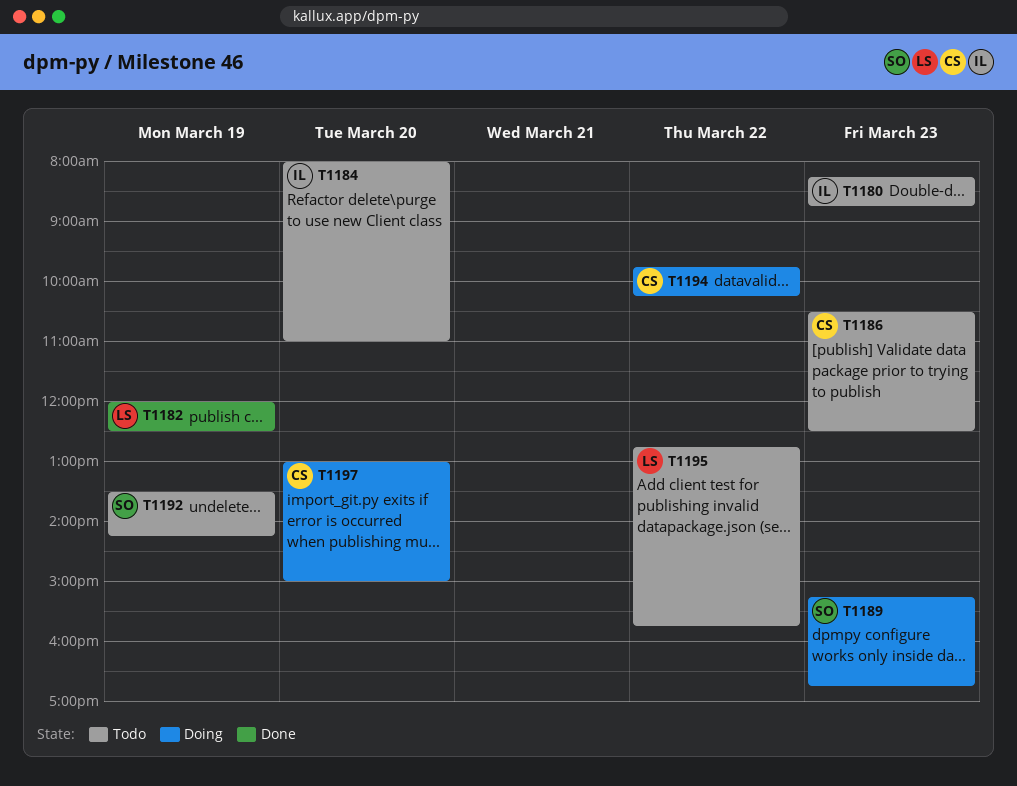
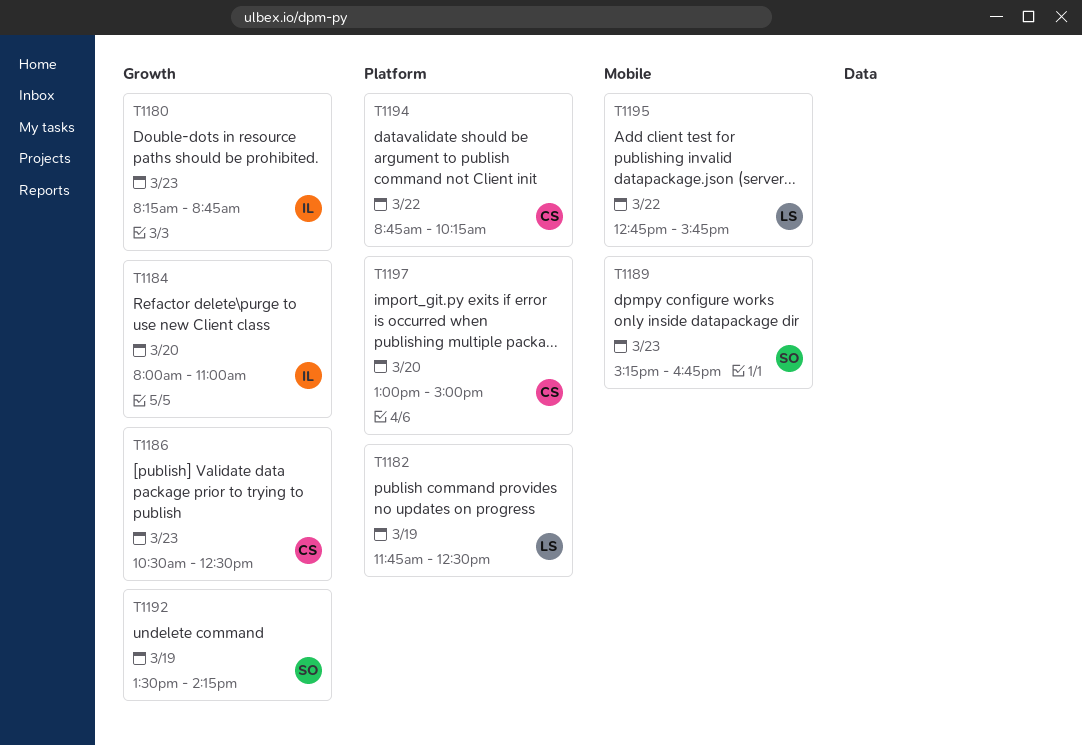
T1182, begins: 12:00 -> 11:45
T1194, begins: 09:45 -> 08:45

